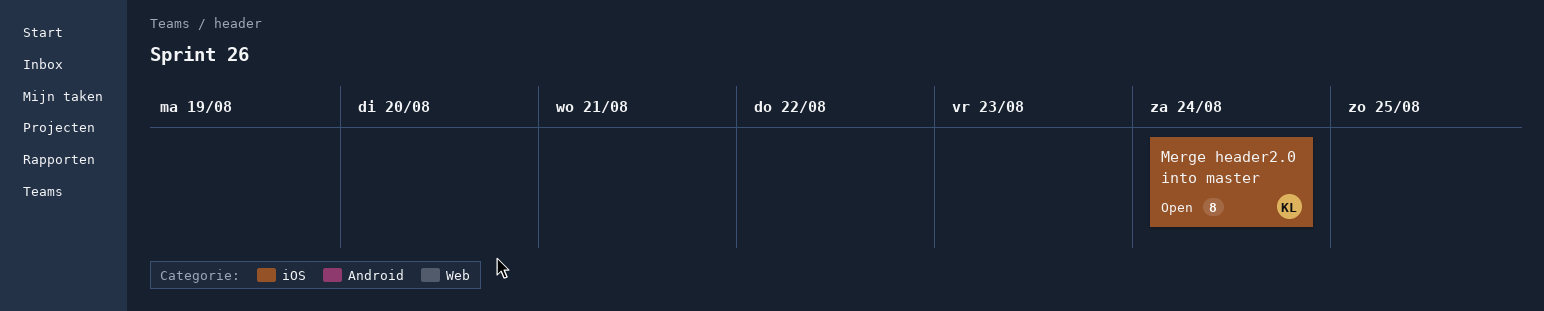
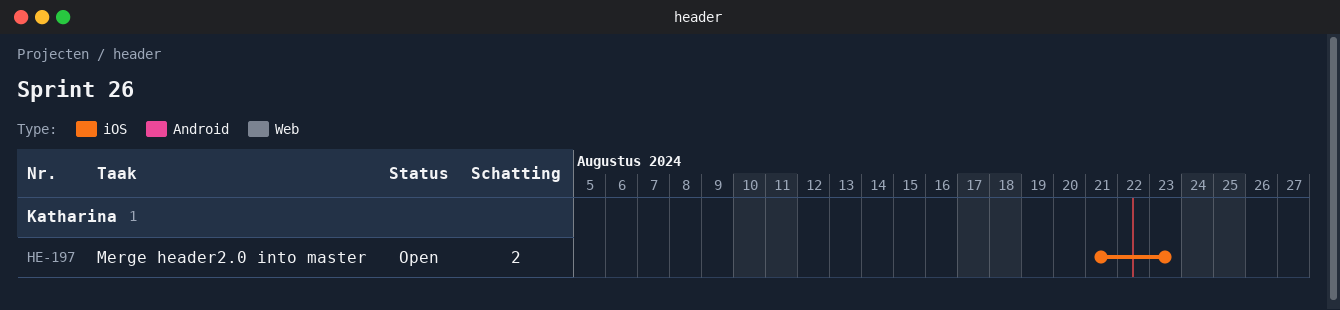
Merge header2.0 into master, estimate: 8 -> 2
Merge header2.0 into master, due: Aug 24 -> Aug 23

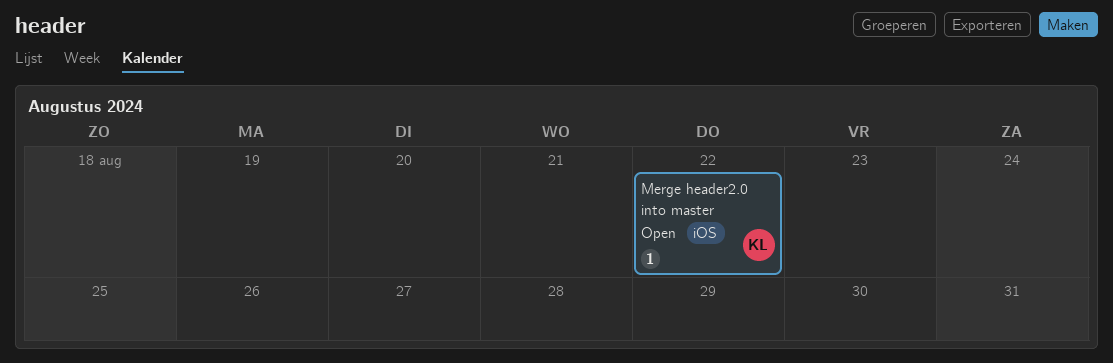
Merge header2.0 into master, estimate: 2 -> 1
Merge header2.0 into master, due: Aug 23 -> Aug 22

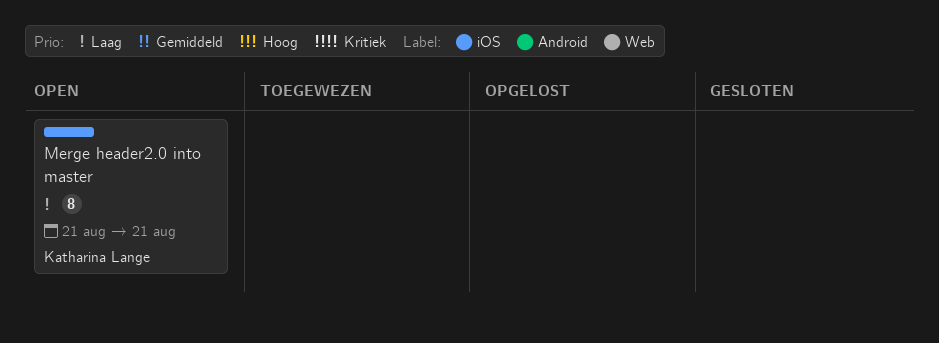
Merge header2.0 into master, estimate: 1 -> 8
Merge header2.0 into master, due: Aug 22 -> Aug 21

